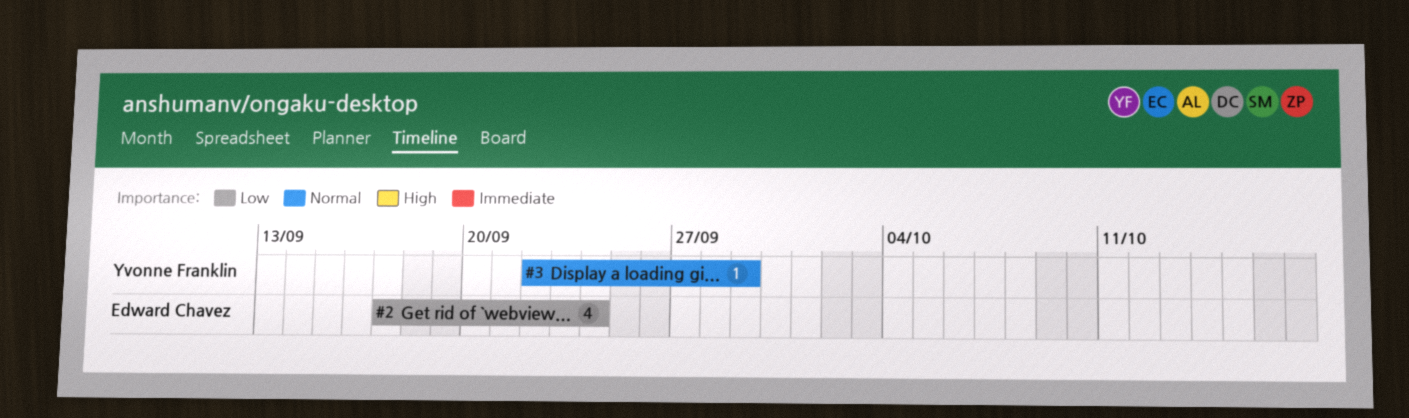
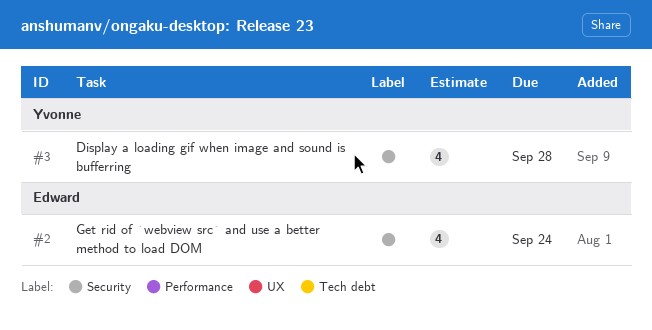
#3, estimate: 1 -> 4
#3, due: Sep 29 -> Sep 28

